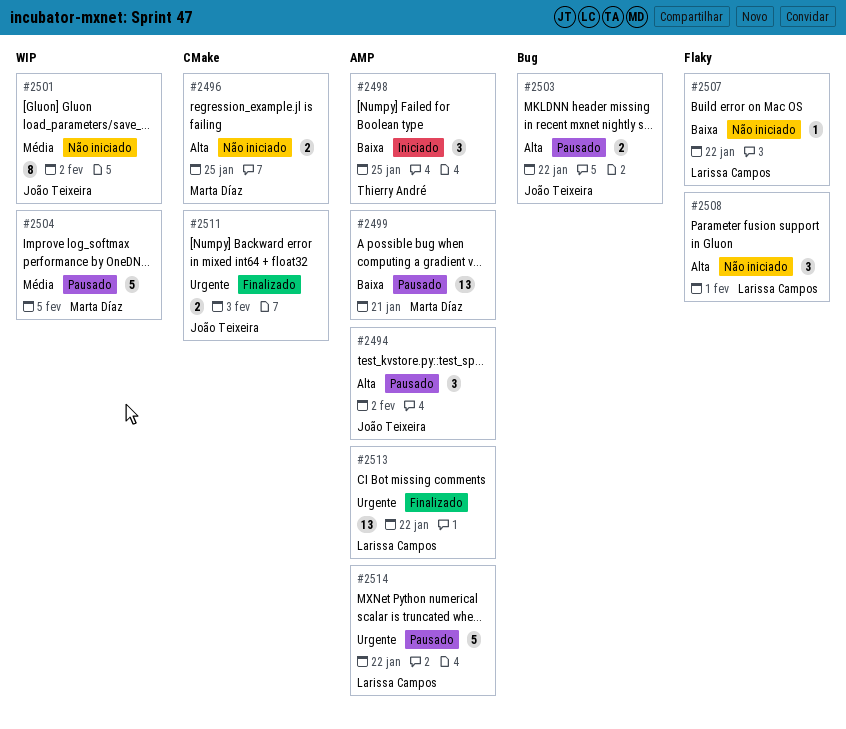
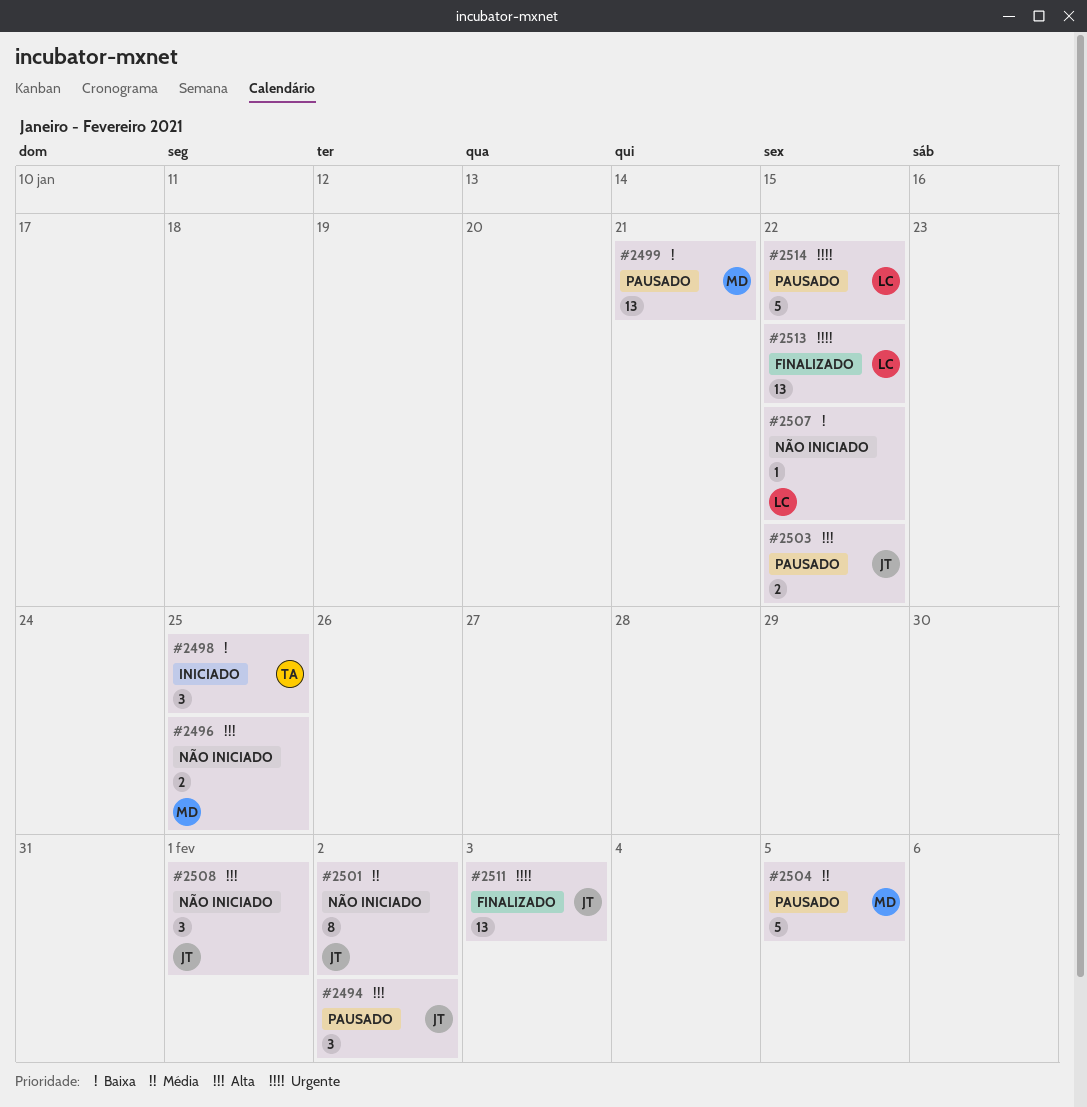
#2508, owner: Larissa Campos -> João Teixeira
#2511, estimate: 2 -> 13

